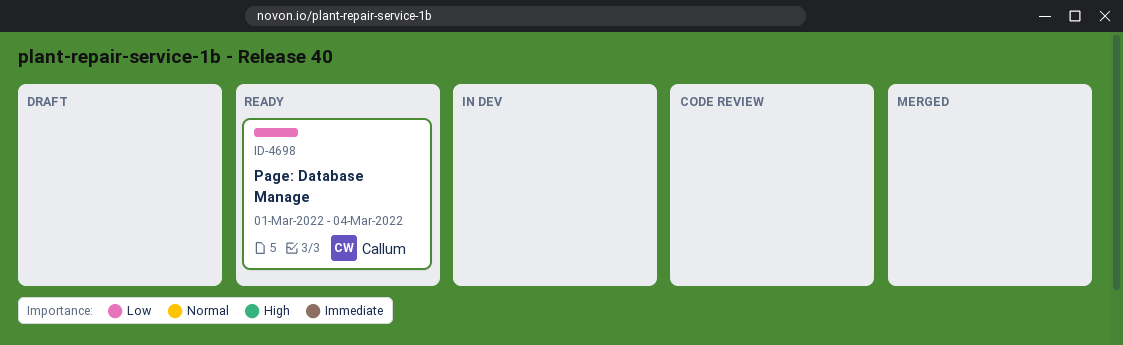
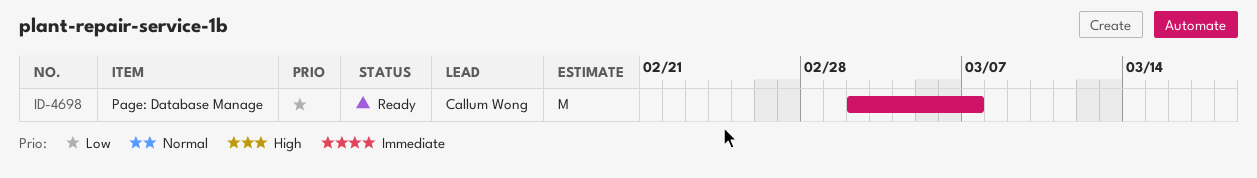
ID-4698, start: Mar 1 -> Mar 2
ID-4698, due: Mar 4 -> Mar 7

